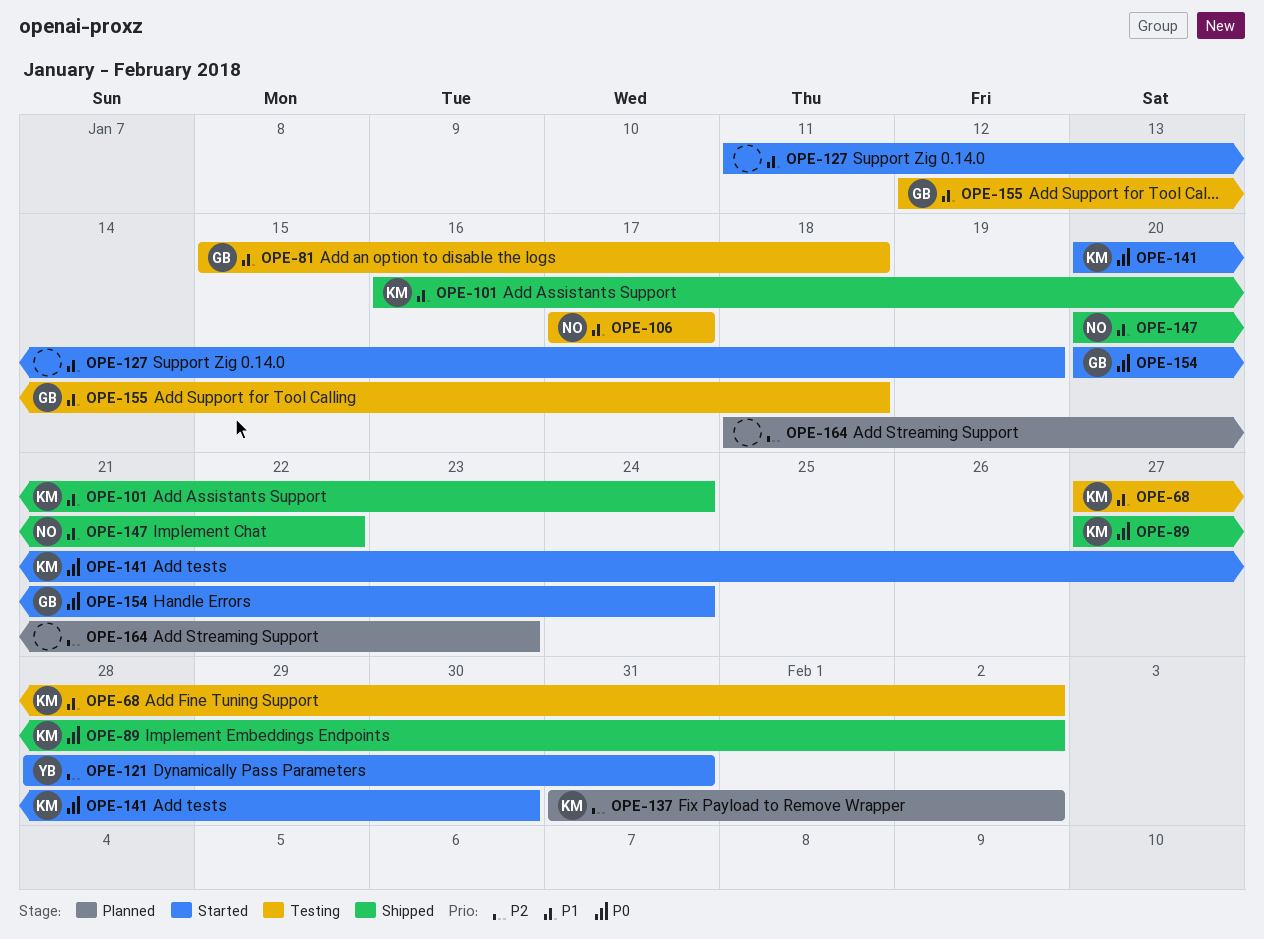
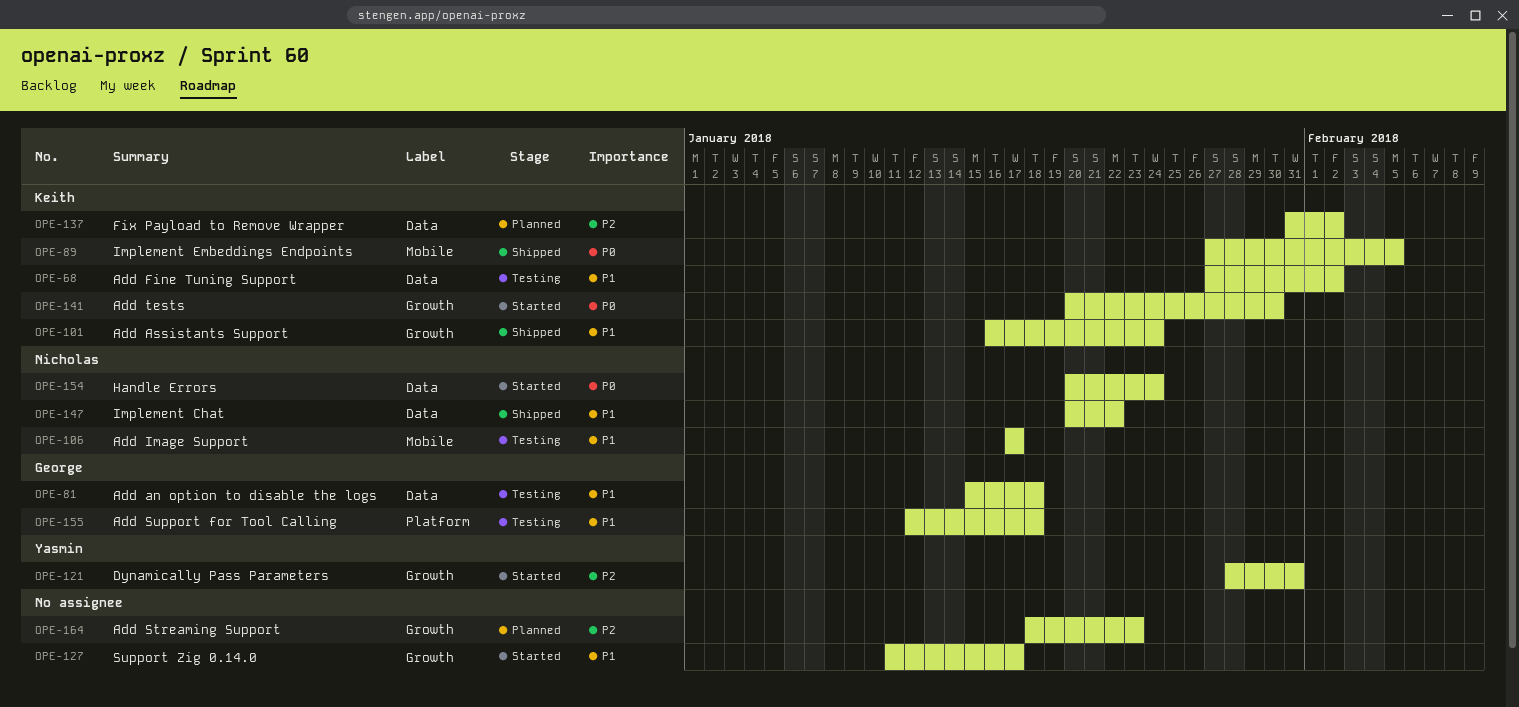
OPE-89, due: Feb 2 -> Feb 5
OPE-127, due: Jan 19 -> Jan 17
OPE-154, owner: George -> Nicholas

